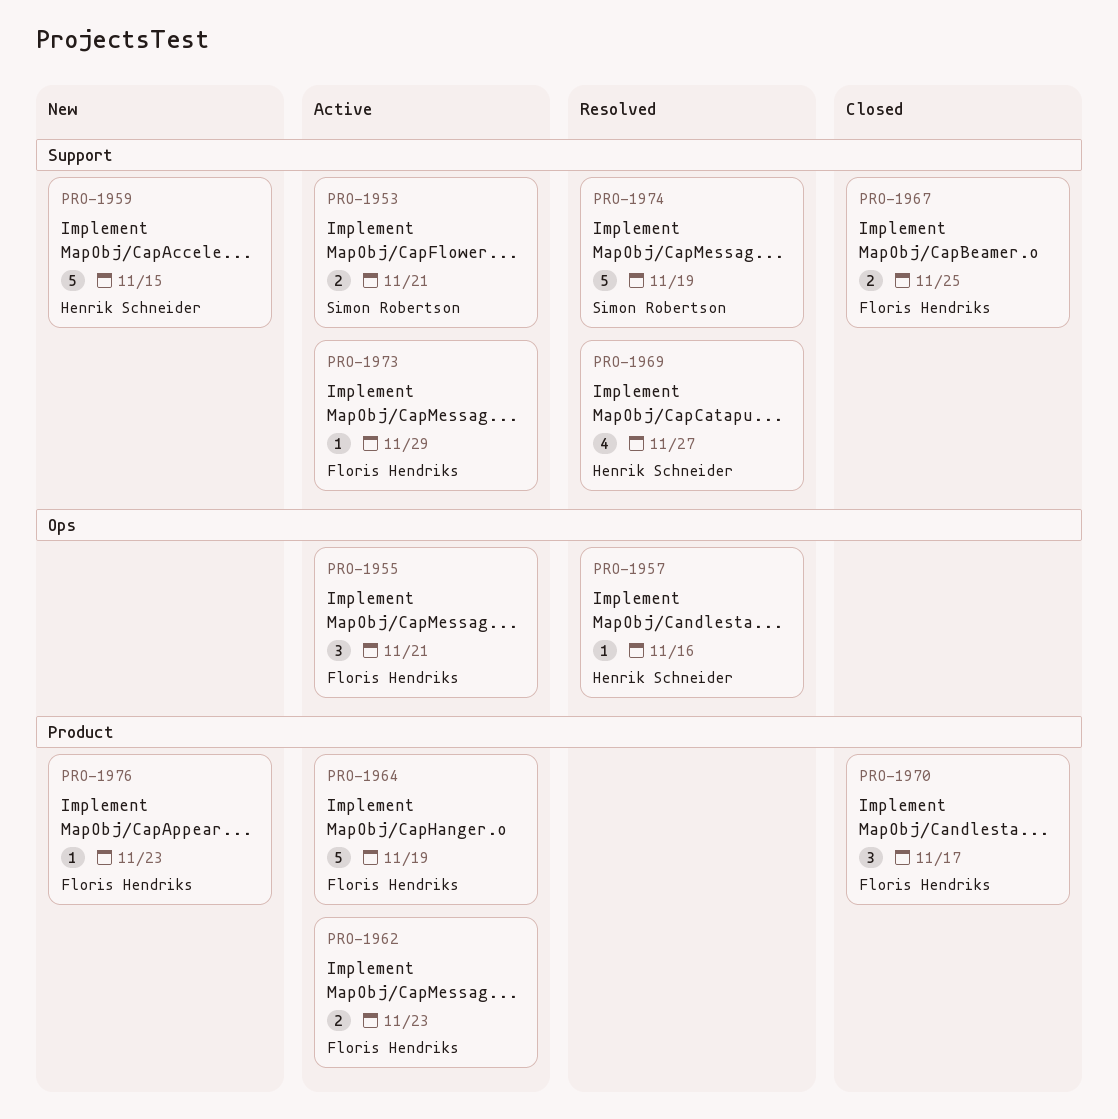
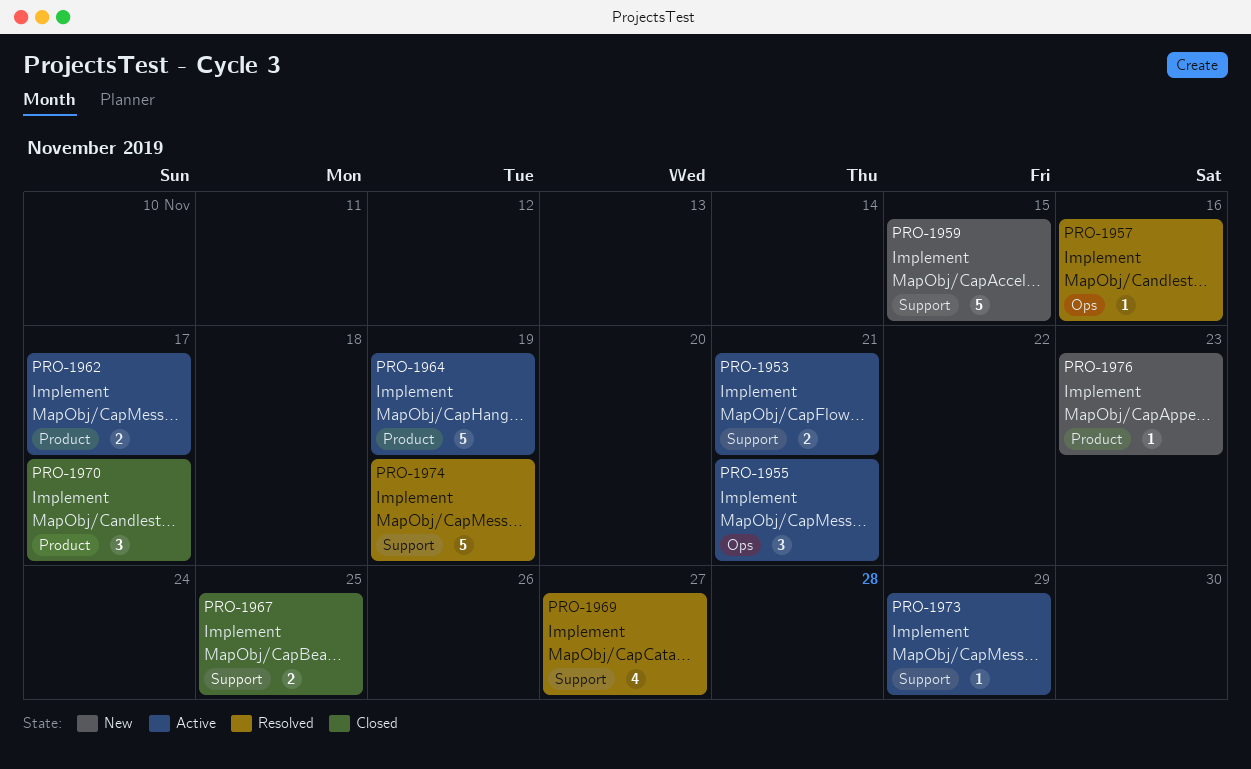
PRO-1962, due: Nov 23 -> Nov 17

